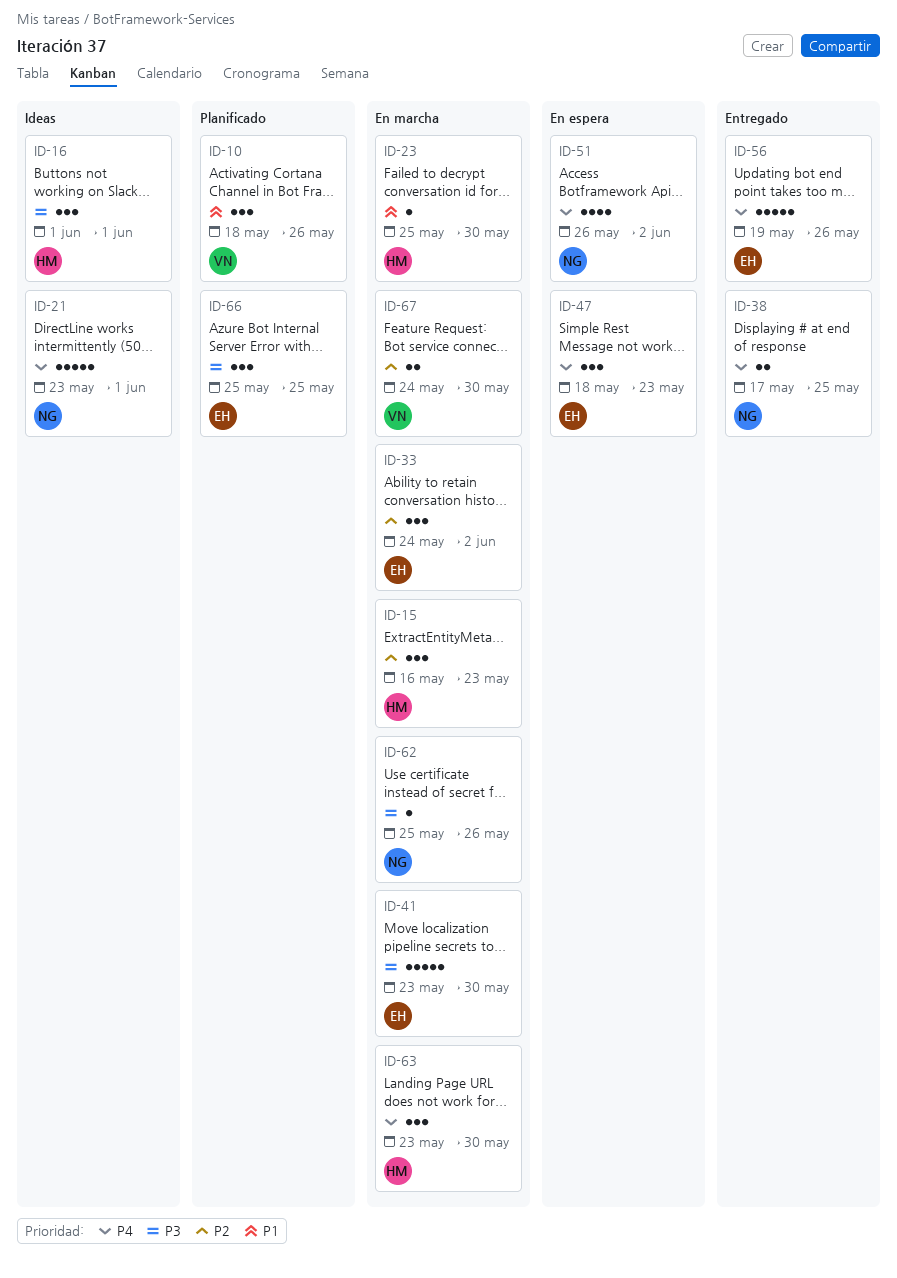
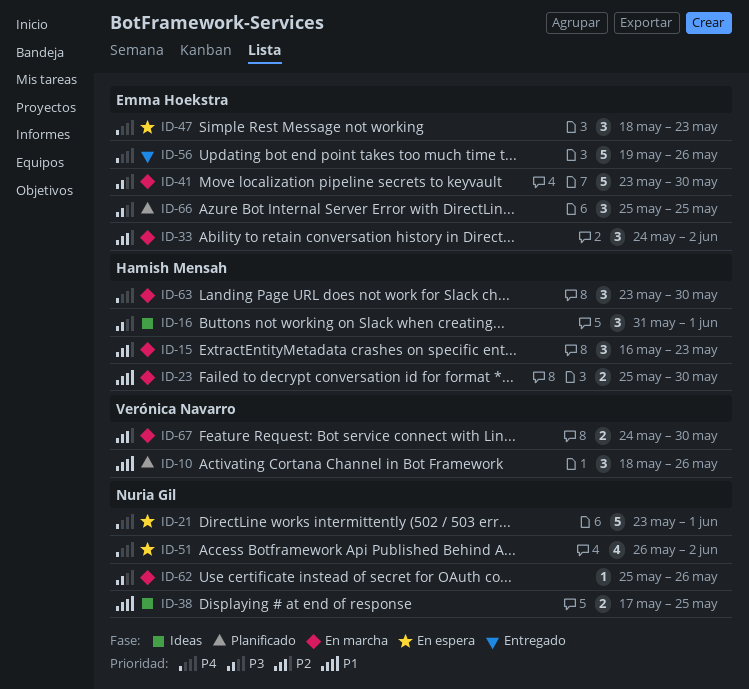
ID-16, start: Jun 1 -> May 31
ID-21, status: Ideas -> En espera
ID-23, estimate: 1 -> 2
ID-38, status: Entregado -> Ideas
ID-38, priority: P4 -> P1

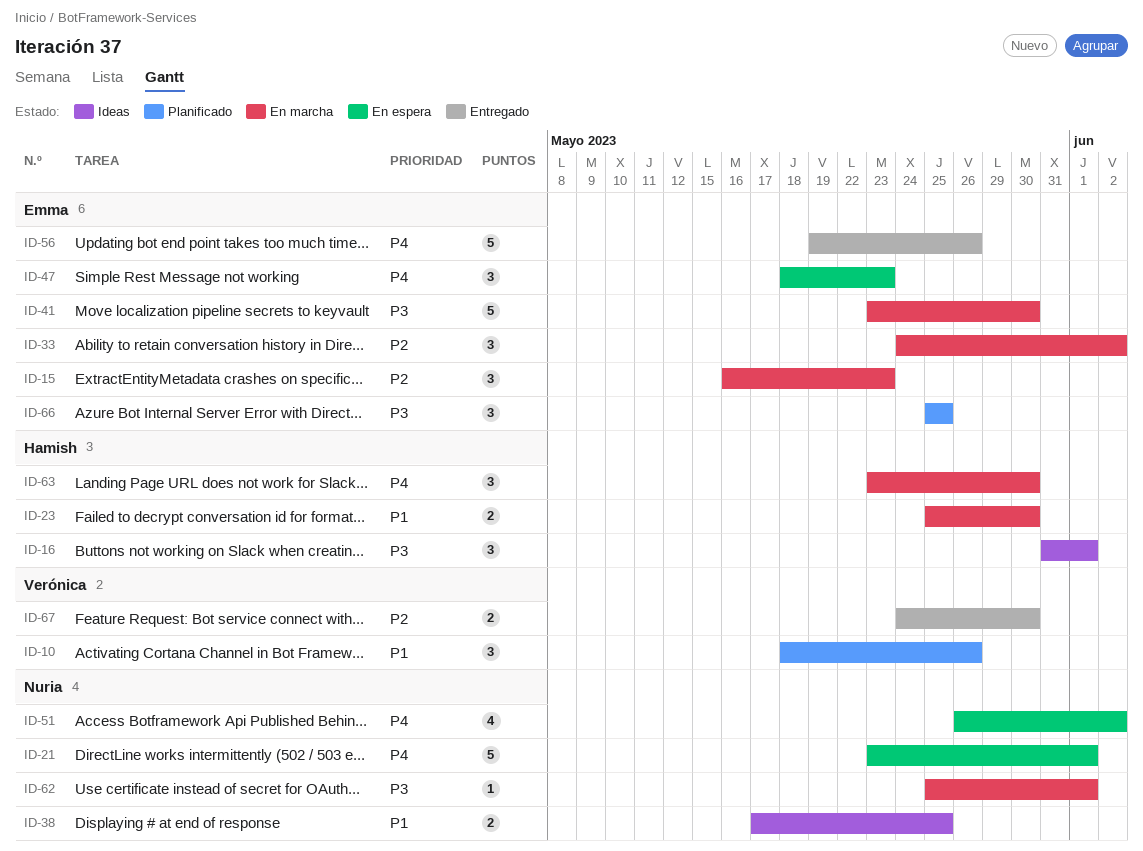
ID-15, owner: Hamish Mensah -> Emma Hoekstra
ID-62, due: May 26 -> Jun 1
ID-67, status: En marcha -> Entregado

